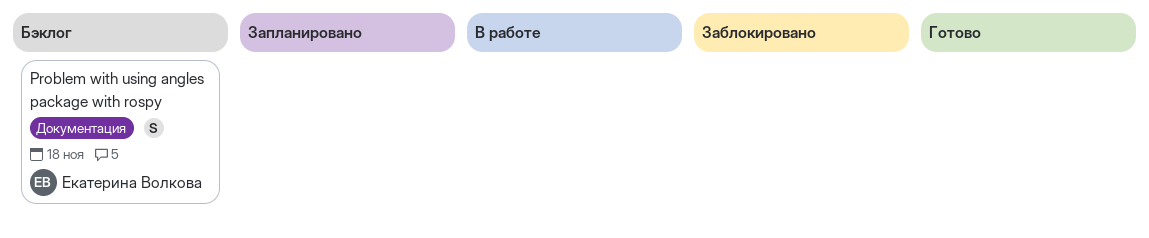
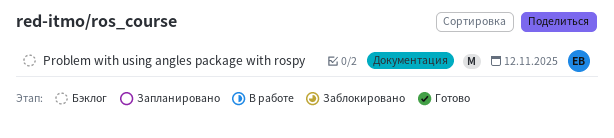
Problem with using angles package with rospy, estimate: S -> M
Problem with using angles package with rospy, due: Nov 18 -> Nov 12

